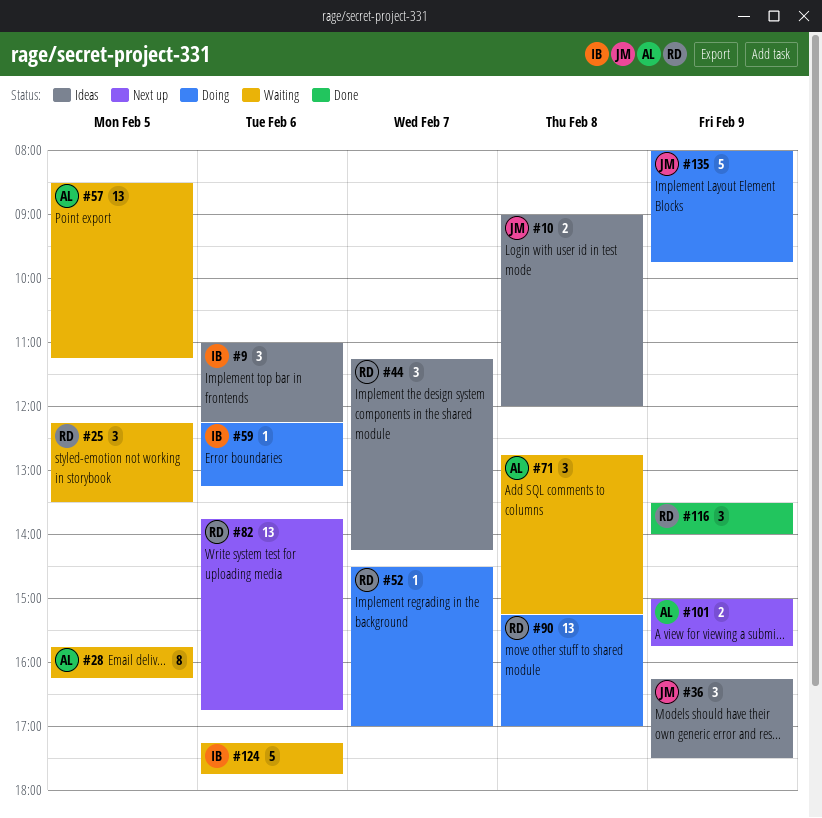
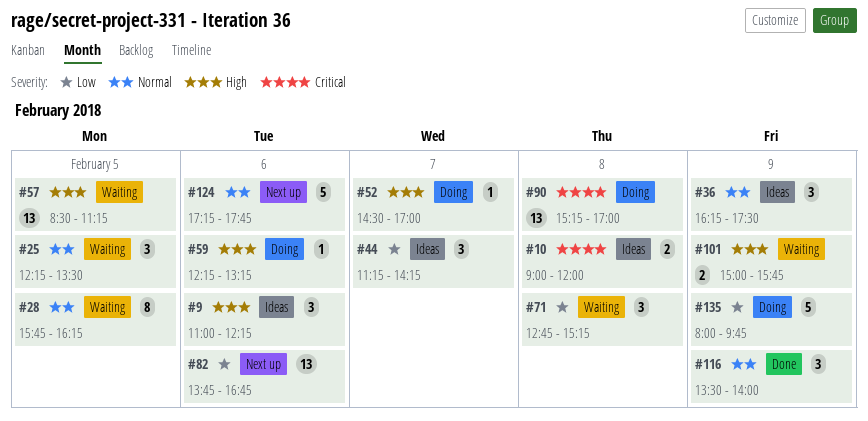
#101, status: Next up -> Waiting
#124, status: Waiting -> Next up

